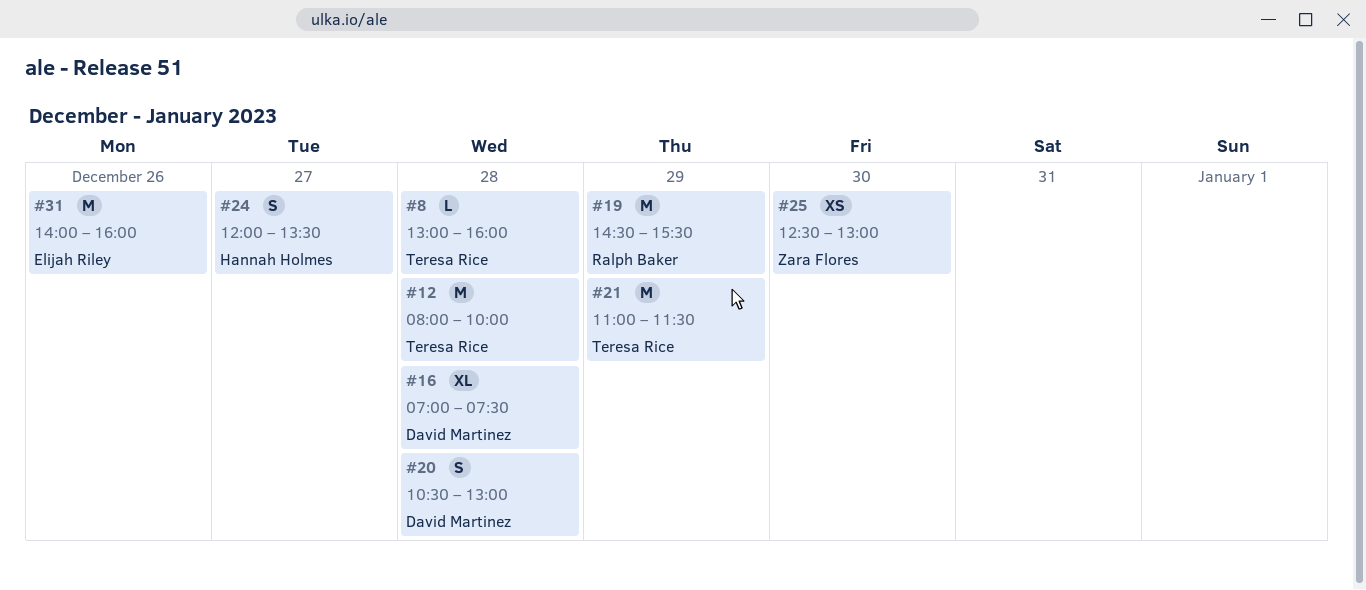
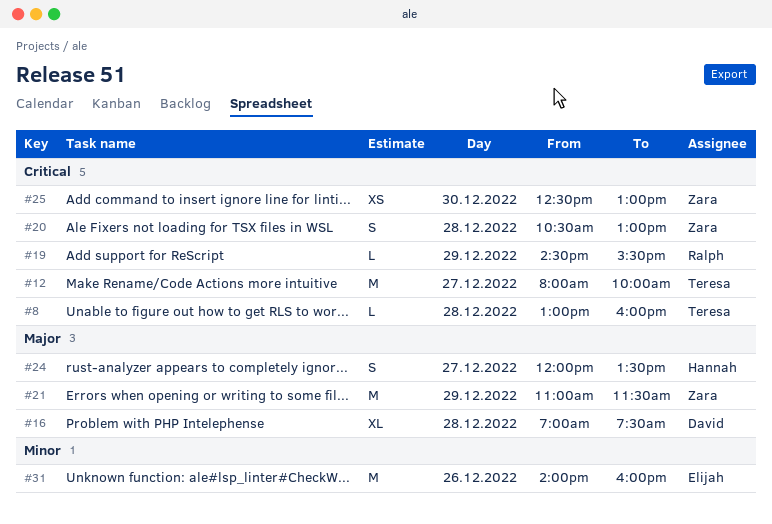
#12, day: Dec 28 -> Dec 27
#19, estimate: M -> L
#20, owner: David Martinez -> Zara Flores
#21, owner: Teresa Rice -> Zara Flores

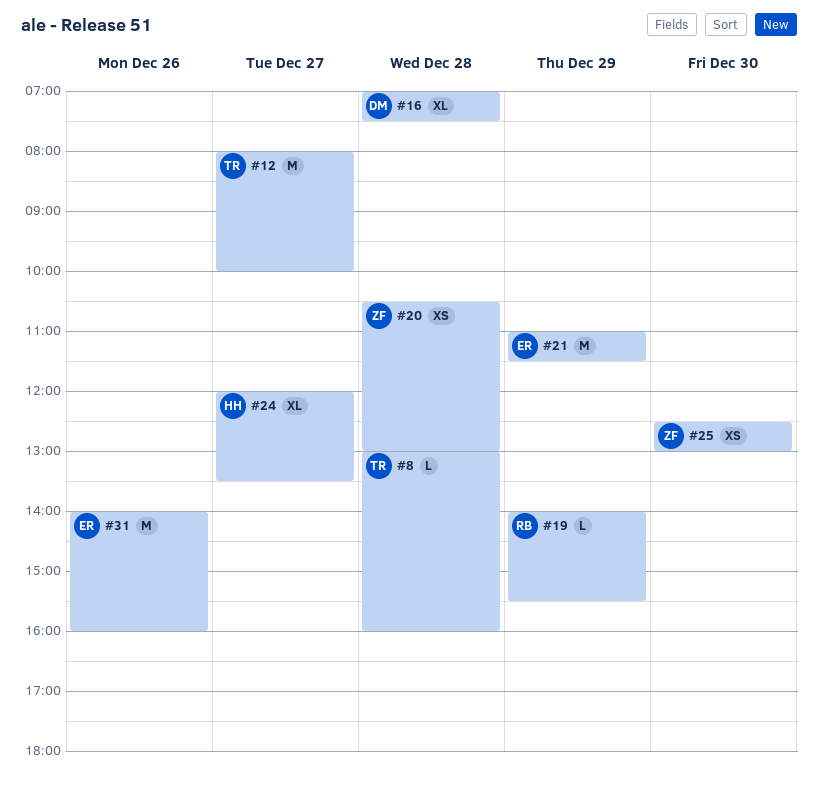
#19, begins: 14:30 -> 14:00
#20, estimate: S -> XS
#21, owner: Zara -> Elijah
#24, estimate: S -> XL

